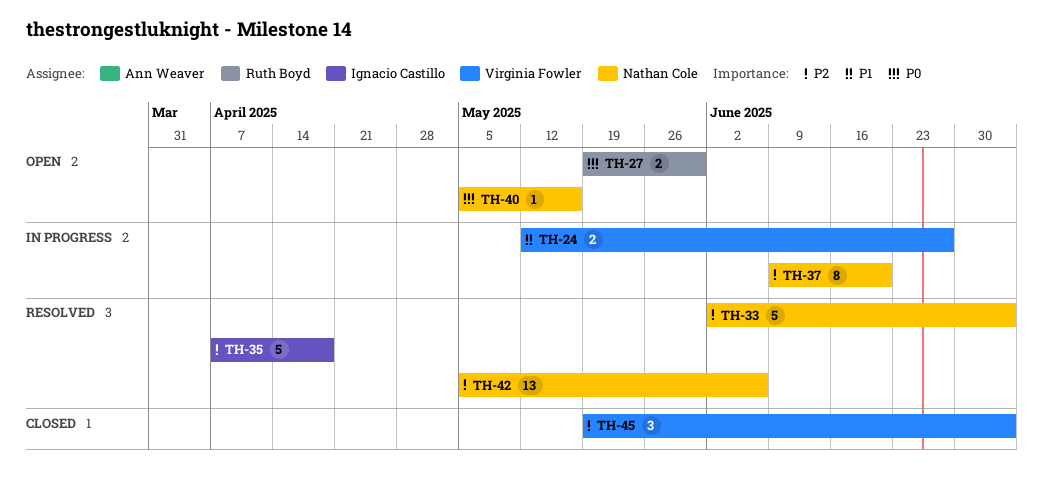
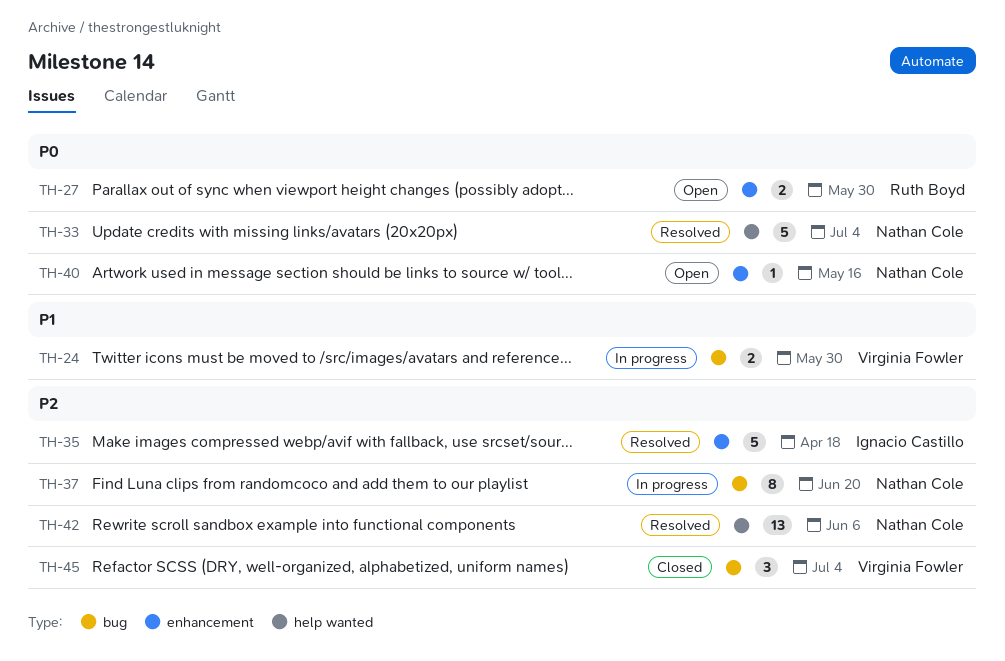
TH-24, due: Jun 27 -> May 30
TH-33, priority: P2 -> P0

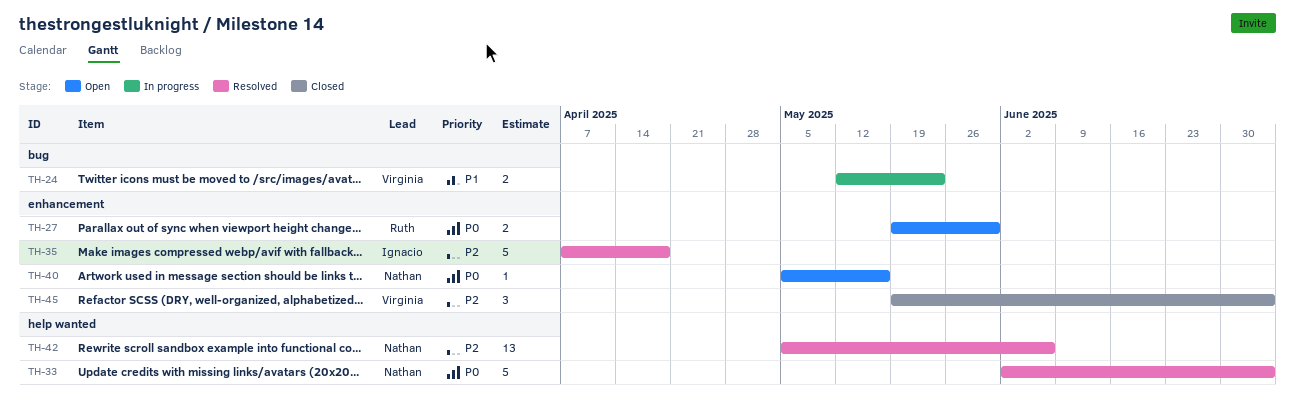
TH-24, due: May 30 -> May 23
TH-37: present -> none
TH-45, label: bug -> enhancement

